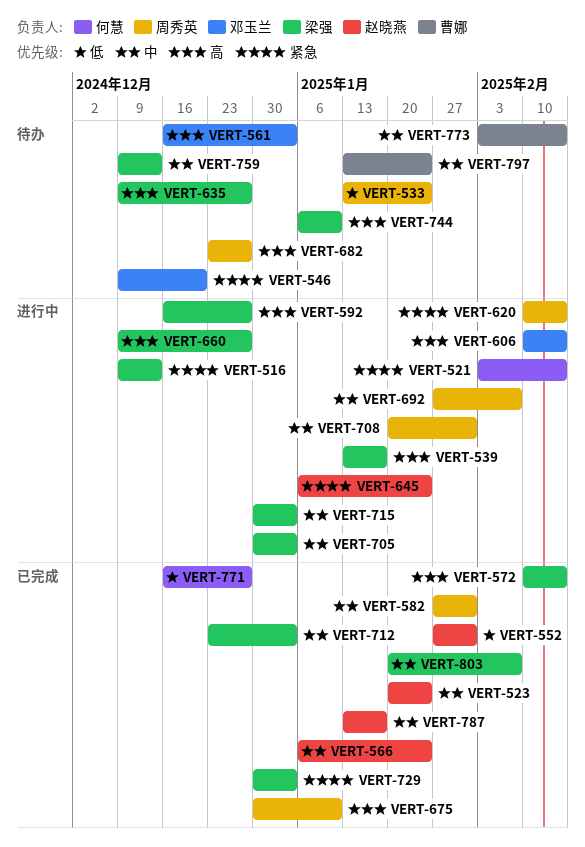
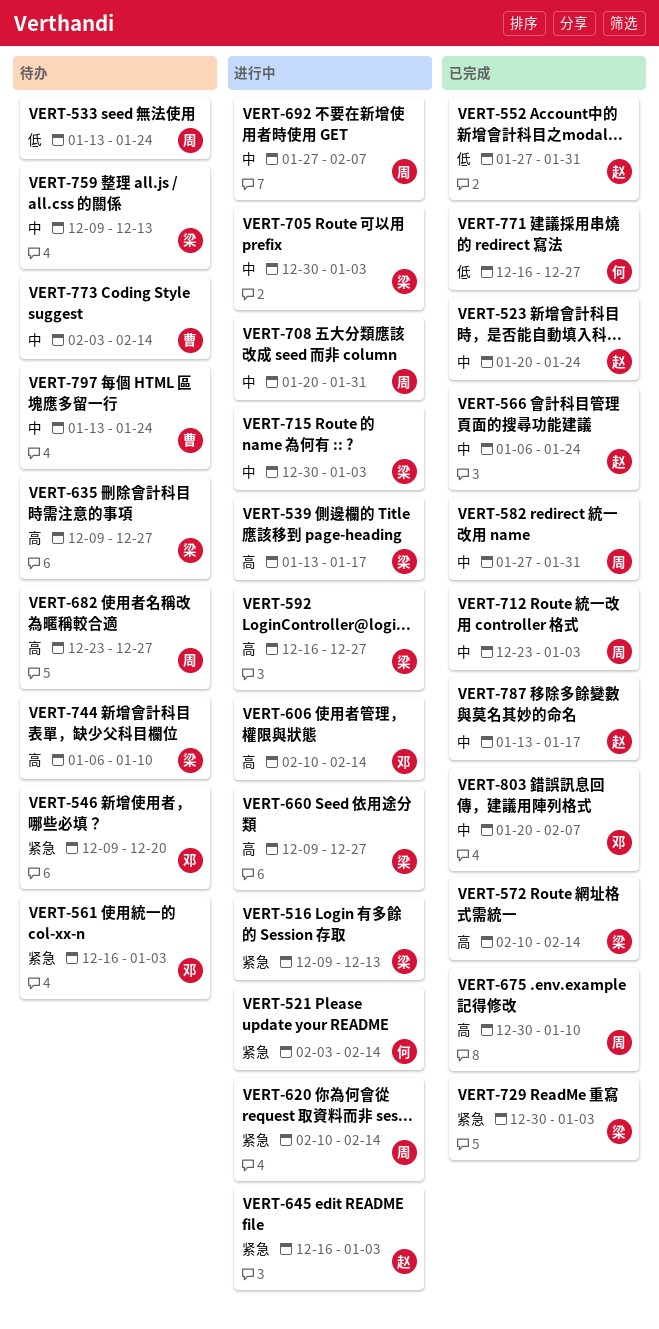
VERT-561, priority: 高 -> 紧急
VERT-645, start: Jan 6 -> Dec 16
VERT-645, due: Jan 24 -> Jan 3
VERT-712, owner: 梁强 -> 周秀英
VERT-803, owner: 梁强 -> 邓玉兰

